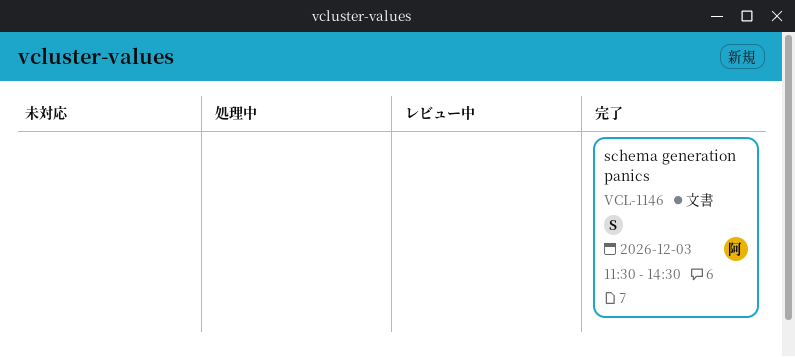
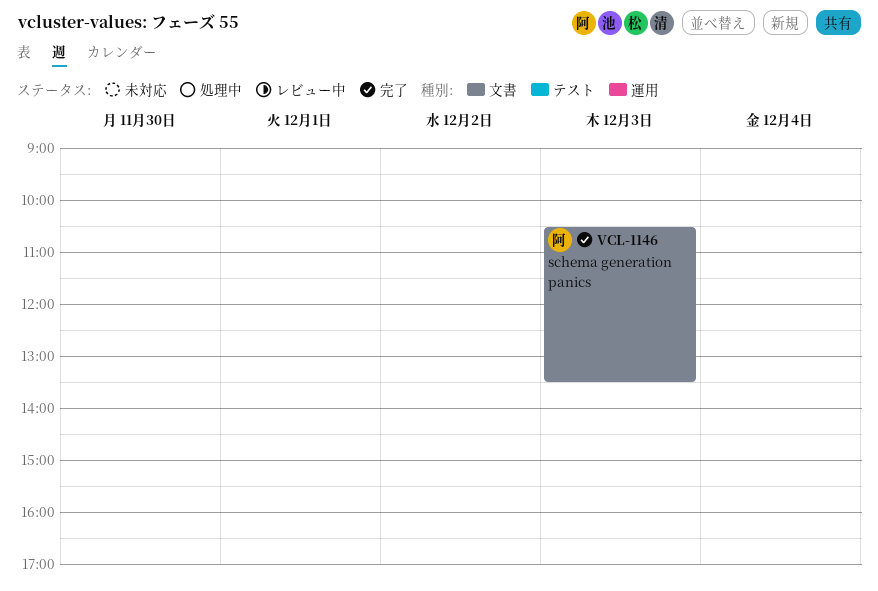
VCL-1146, begins: 11:30 -> 10:30
VCL-1146, ends: 14:30 -> 13:30

